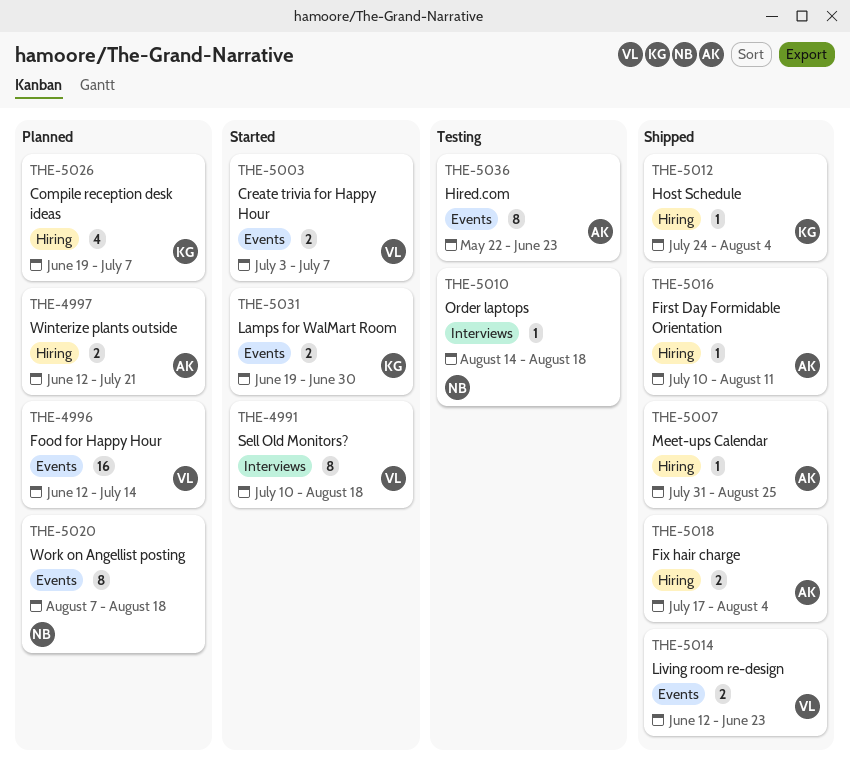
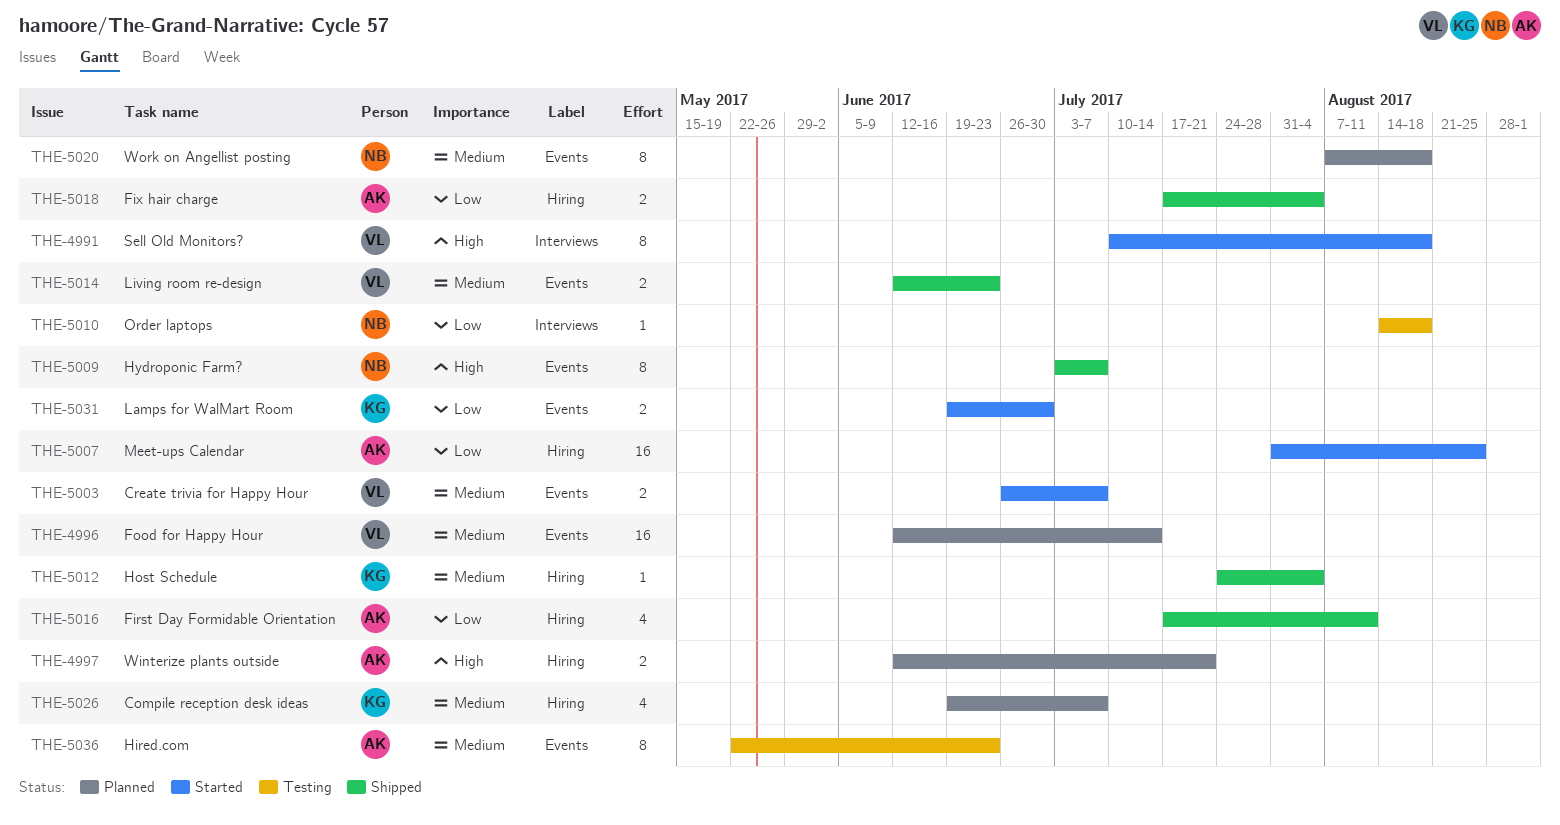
THE-5003, start: Jul 3 -> Jun 26
THE-5007, status: Shipped -> Started
THE-5007, estimate: 1 -> 16
THE-5009: none -> present
THE-5016, estimate: 1 -> 4
THE-5016, start: Jul 10 -> Jul 17

